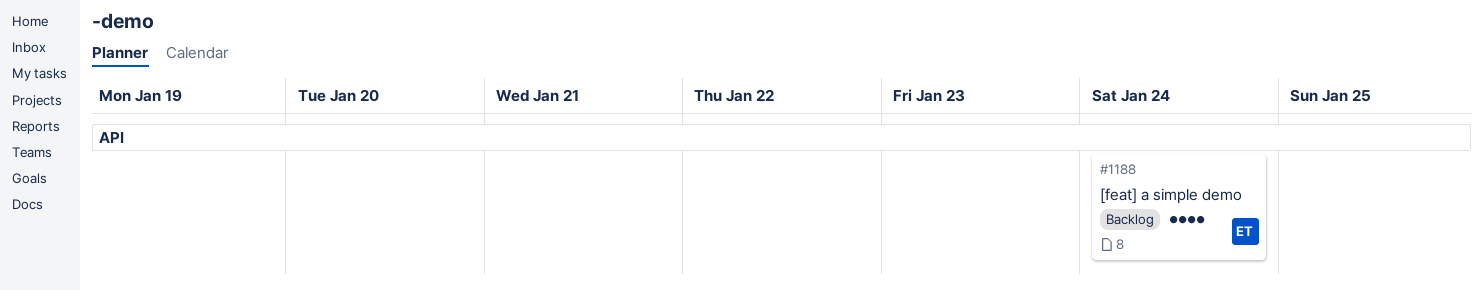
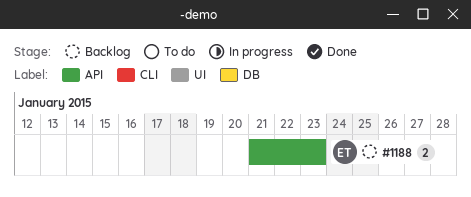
#1188, estimate: 4 -> 2
#1188, due: Jan 24 -> Jan 23

